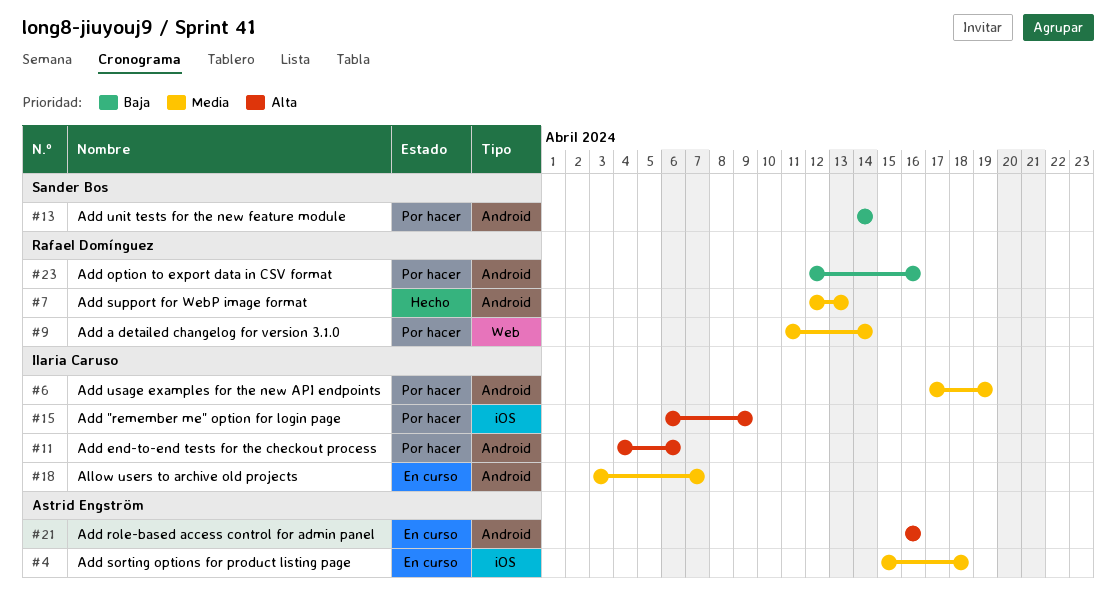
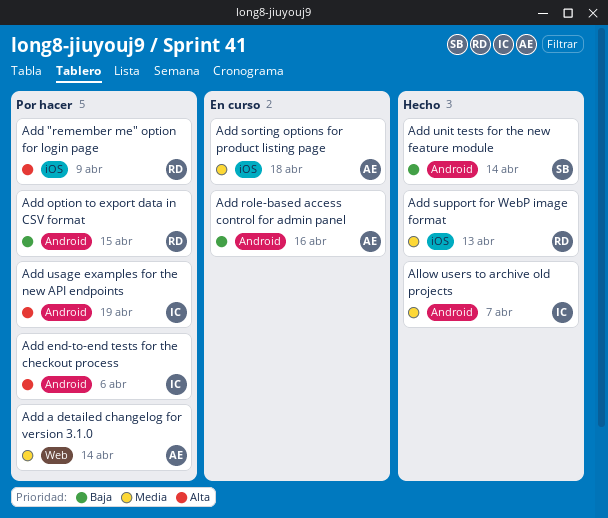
Add "remember me" option for login page, owner: Ilaria Caruso -> Rafael Domínguez
Add a detailed changelog for version 3.1.0, owner: Rafael Domínguez -> Astrid Engström
Add option to export data in CSV format, due: Apr 16 -> Apr 15
Add role-based access control for admin panel, priority: Alta -> Baja
Add support for WebP image format, label: Android -> iOS
Add unit tests for the new feature module, status: Por hacer -> Hecho
Add usage examples for the new API endpoints, priority: Media -> Alta
Allow users to archive old projects, status: En curso -> Hecho

